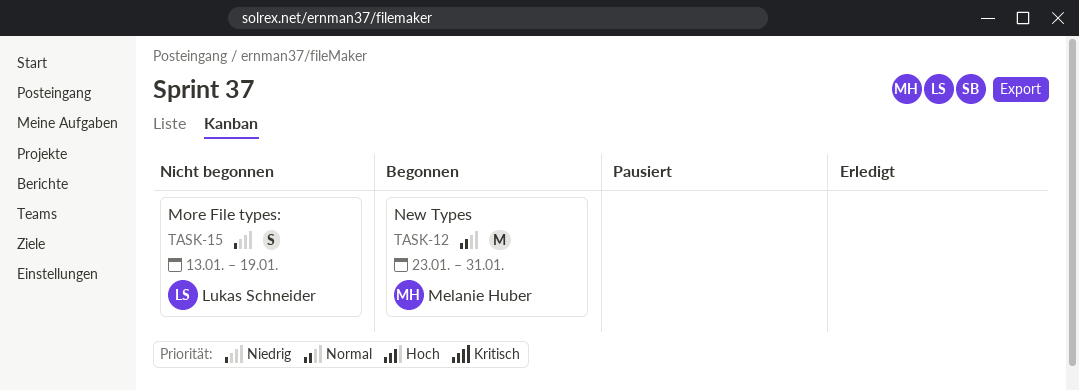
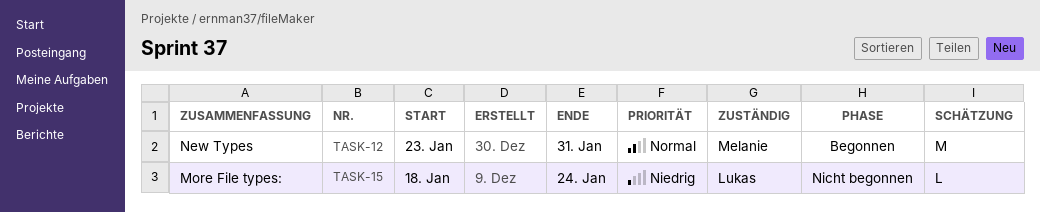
TASK-15, estimate: S -> L
TASK-15, start: Jan 13 -> Jan 18
TASK-15, due: Jan 19 -> Jan 24

